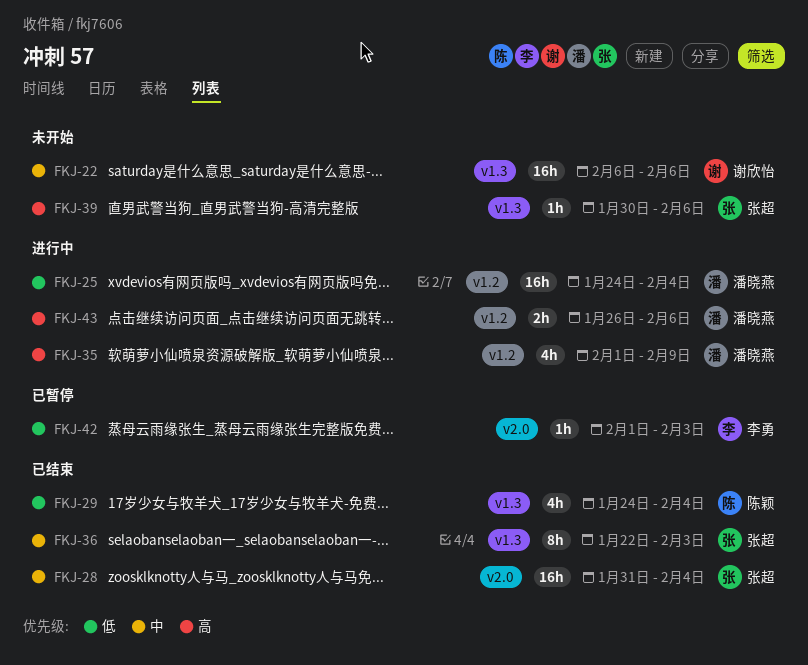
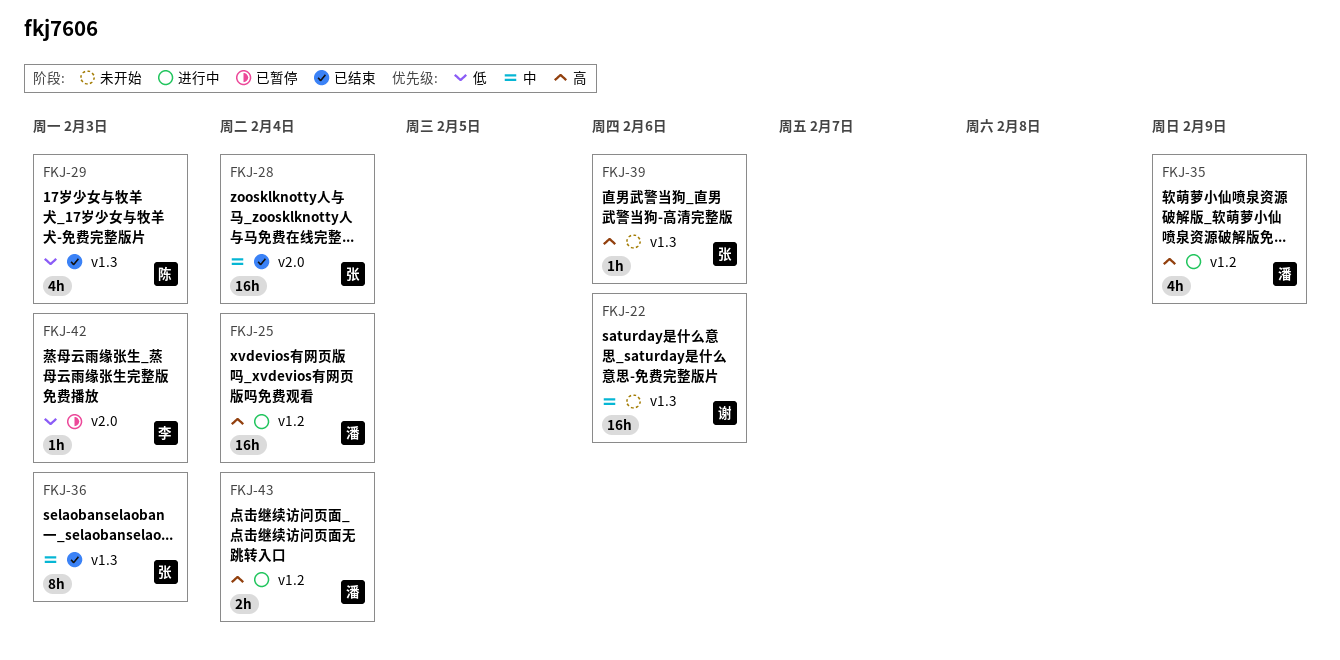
FKJ-25, priority: 低 -> 高
FKJ-29, due: Feb 4 -> Feb 3
FKJ-43, due: Feb 6 -> Feb 4

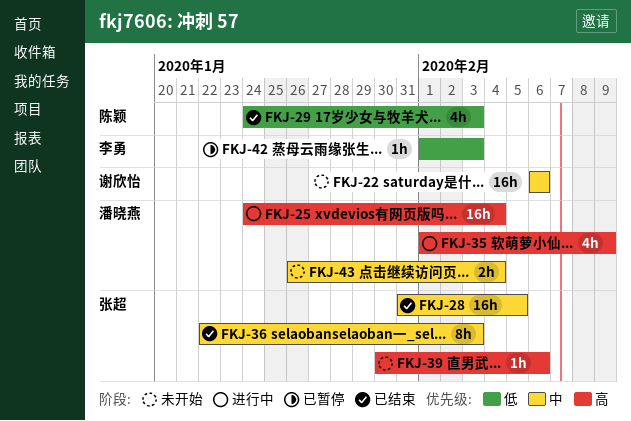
FKJ-28, due: Feb 4 -> Feb 5
FKJ-43, status: 进行中 -> 未开始
FKJ-43, priority: 高 -> 中

